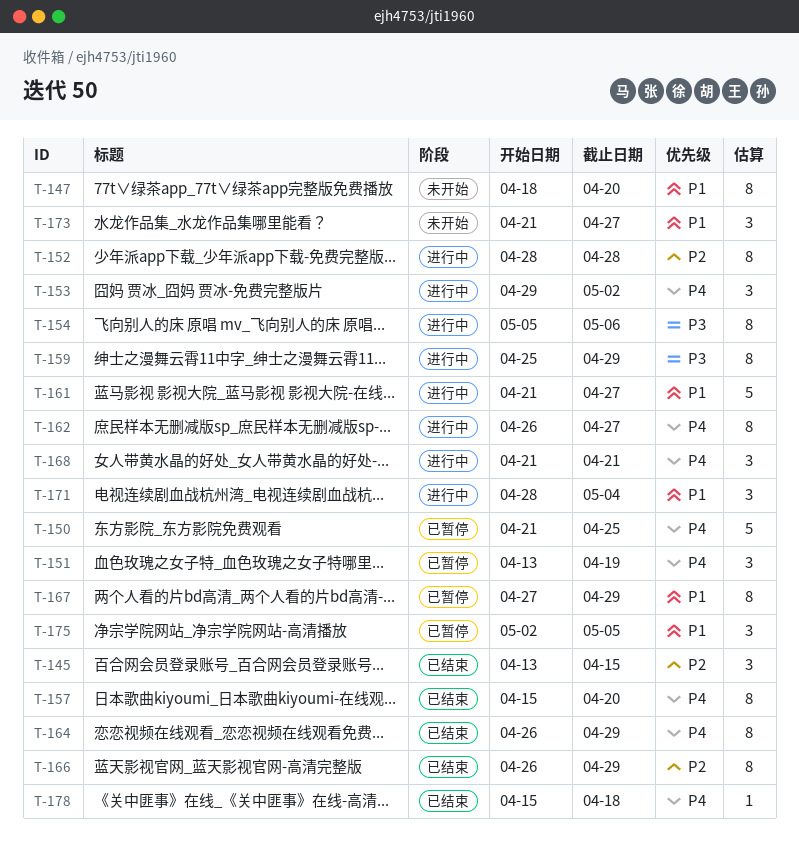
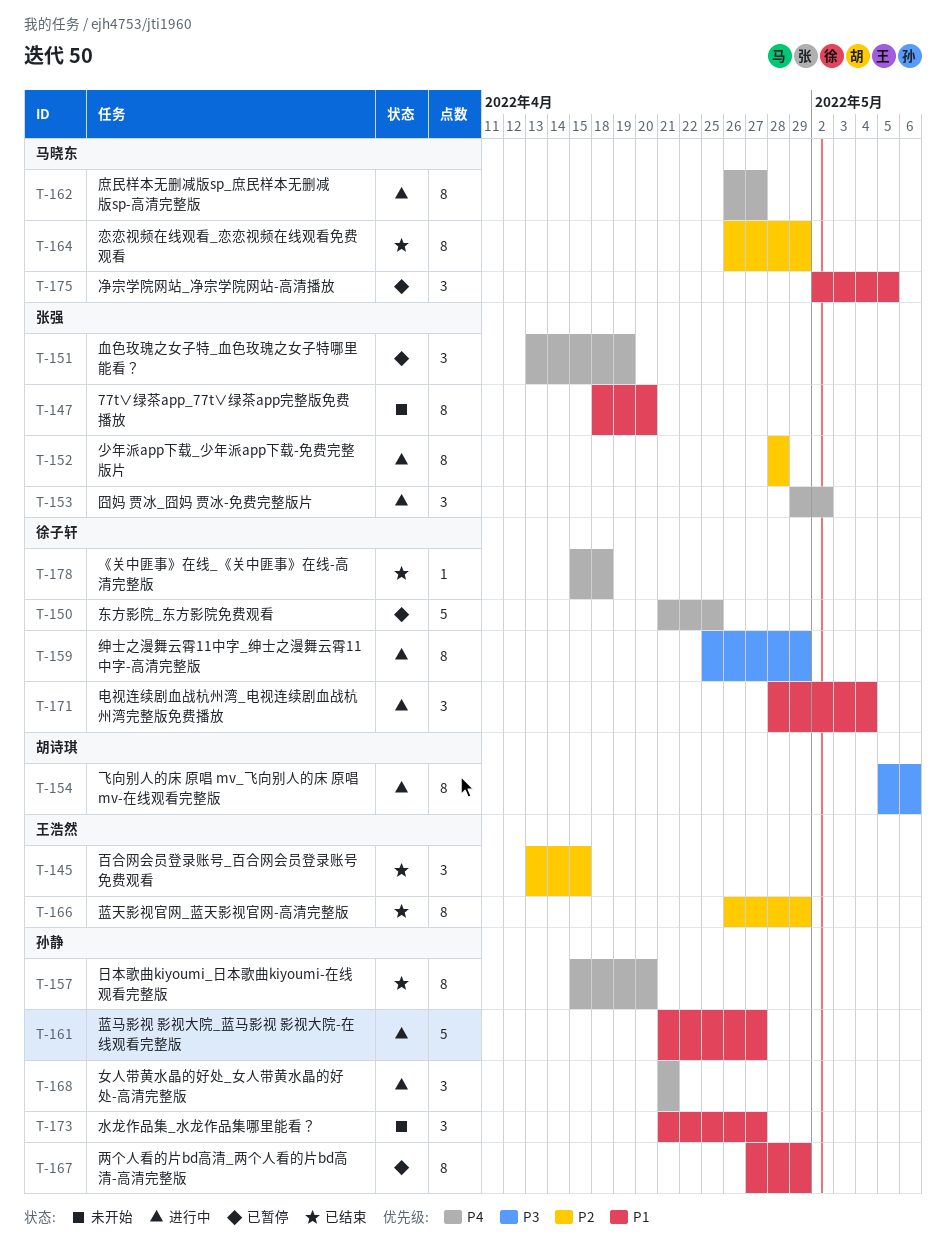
T-164, priority: P4 -> P2

